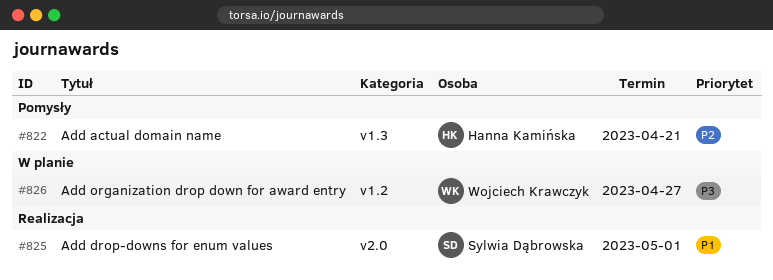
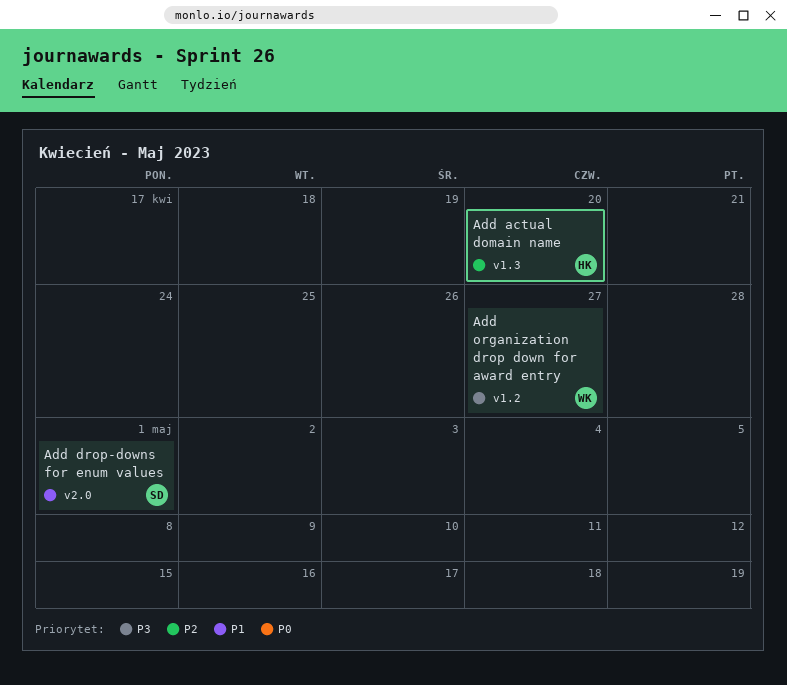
Add actual domain name, due: Apr 21 -> Apr 20

